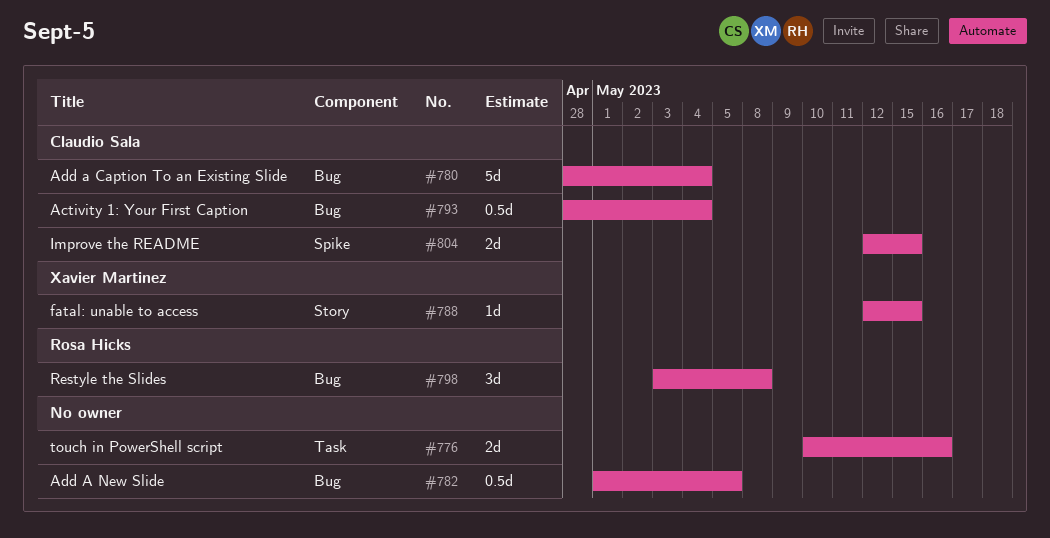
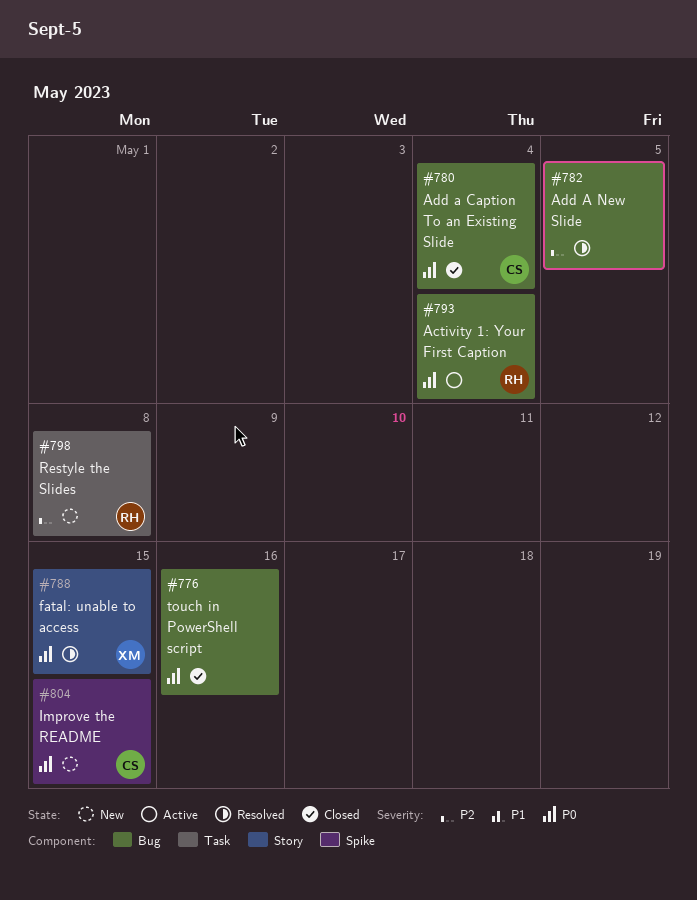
#776, label: Task -> Bug
#793, owner: Claudio Sala -> Rosa Hicks
#798, label: Bug -> Task

